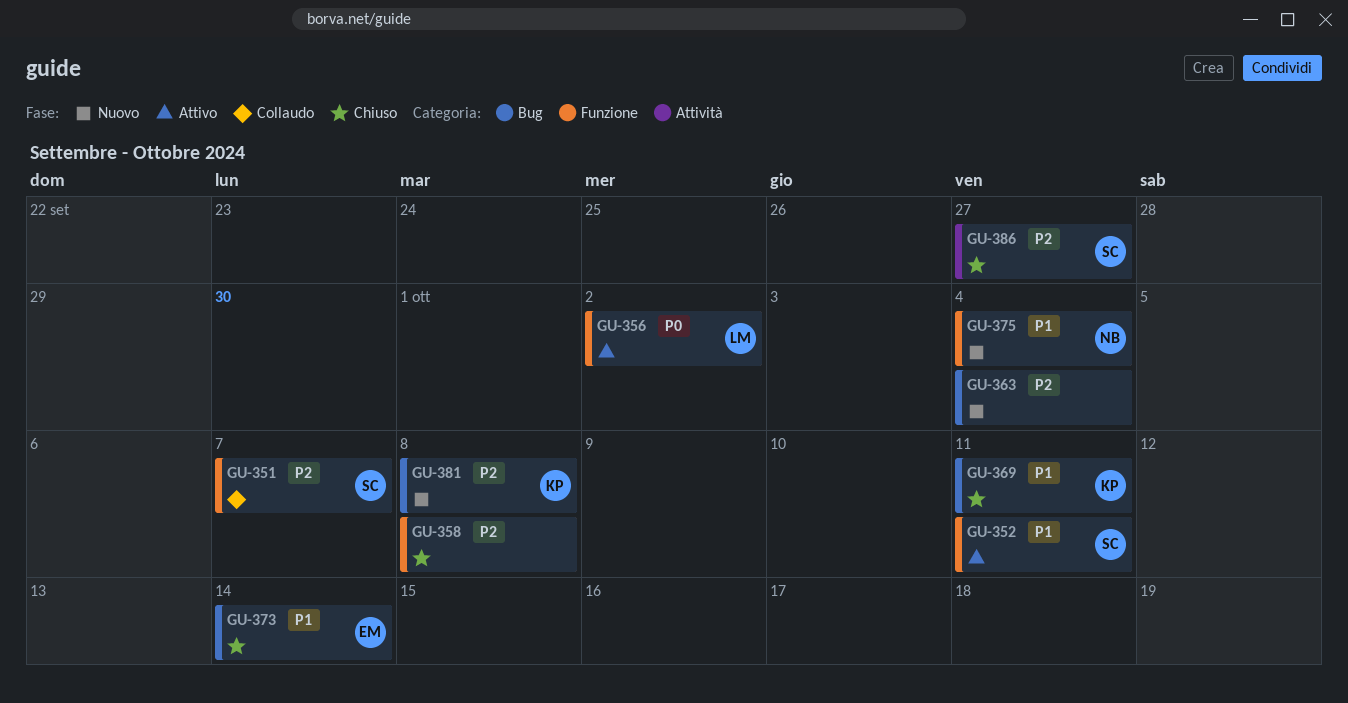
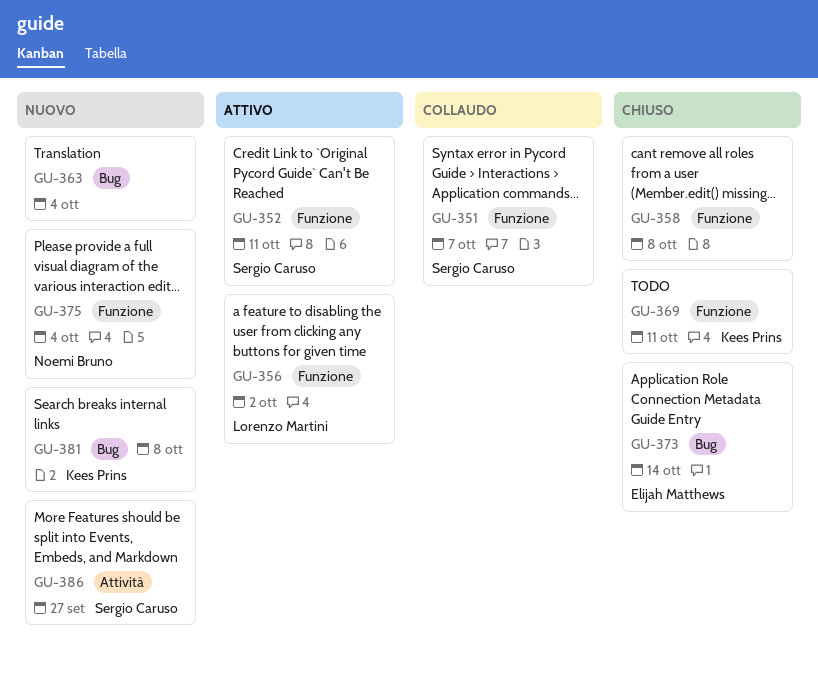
GU-369, label: Bug -> Funzione
GU-386, status: Chiuso -> Nuovo

